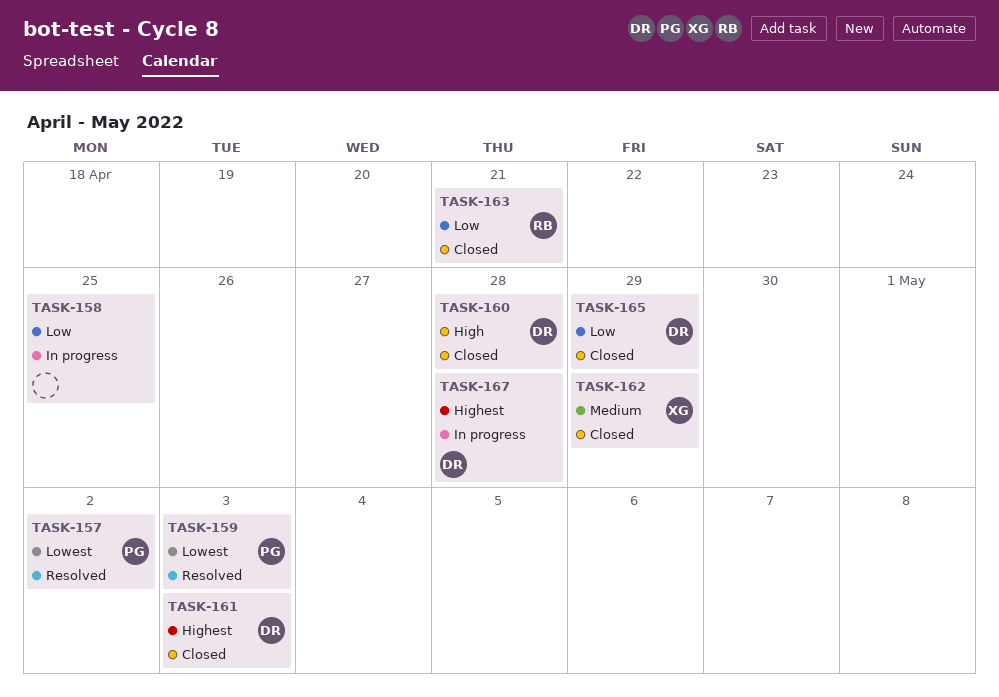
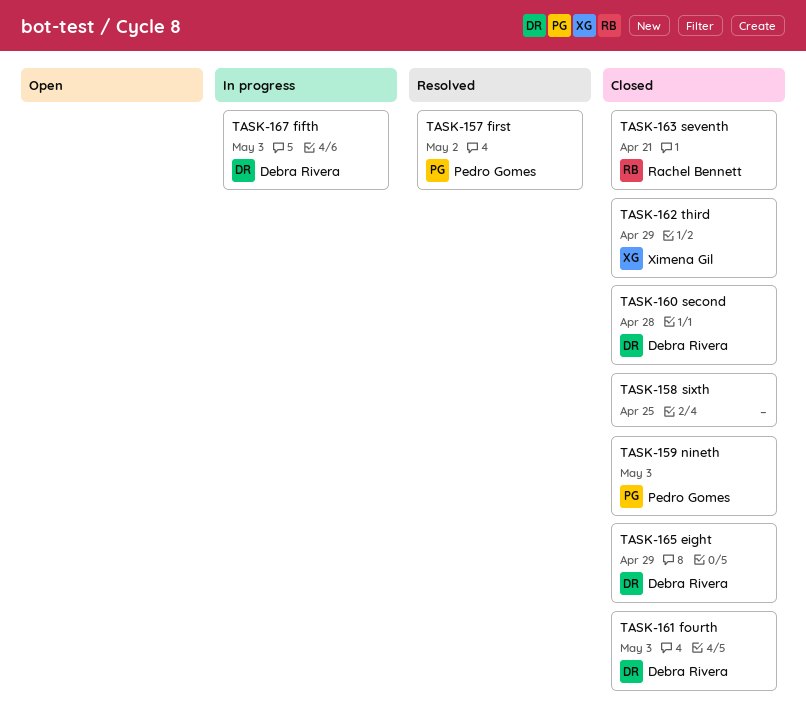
TASK-158, status: In progress -> Closed
TASK-159, status: Resolved -> Closed
TASK-167, due: Apr 28 -> May 3

